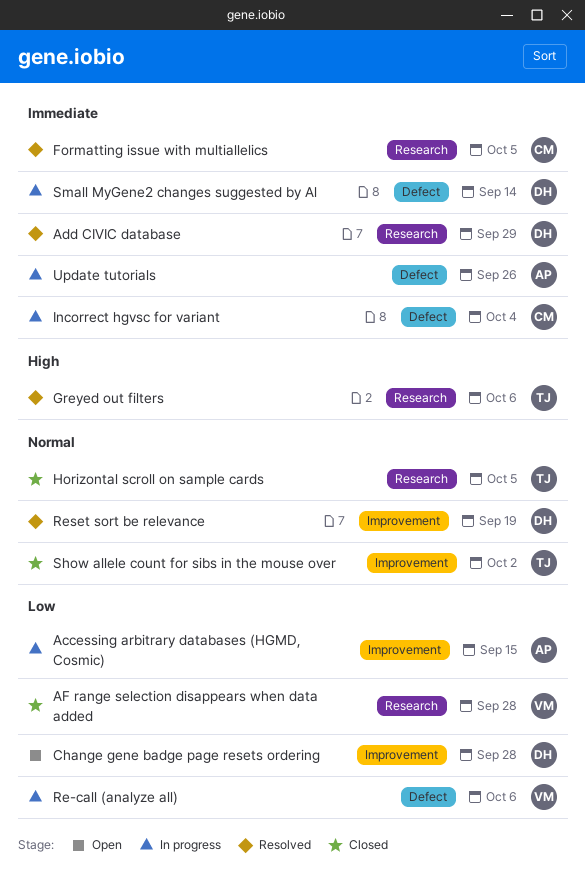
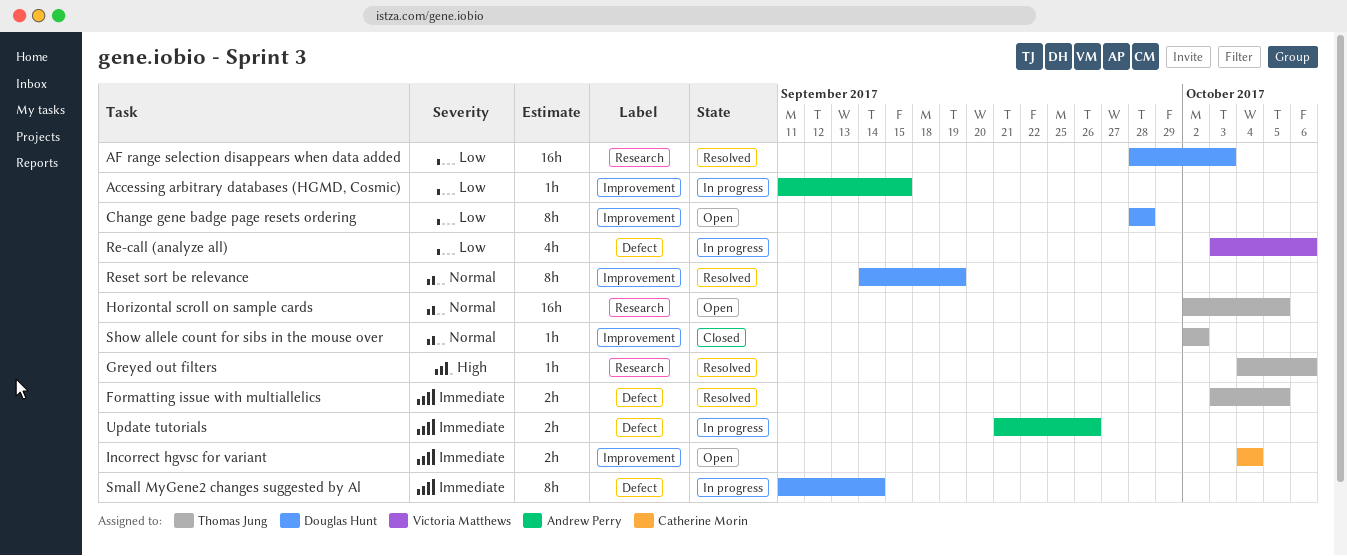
Add CIVIC database: present -> none
AF range selection disappears when data added, status: Closed -> Resolved
AF range selection disappears when data added, owner: Victoria Matthews -> Douglas Hunt
AF range selection disappears when data added, due: Sep 28 -> Oct 3
Formatting issue with multiallelics, owner: Catherine Morin -> Thomas Jung
Formatting issue with multiallelics, label: Research -> Defect
Horizontal scroll on sample cards, status: Closed -> Open
Incorrect hgvsc for variant, status: In progress -> Open
Incorrect hgvsc for variant, label: Defect -> Improvement

